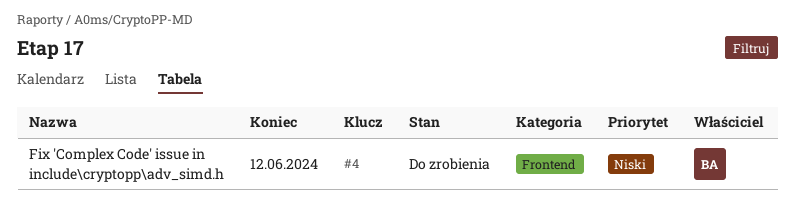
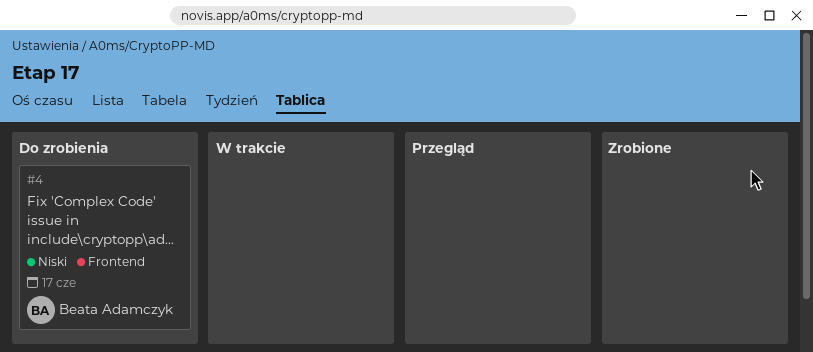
#4, due: Jun 12 -> Jun 17

